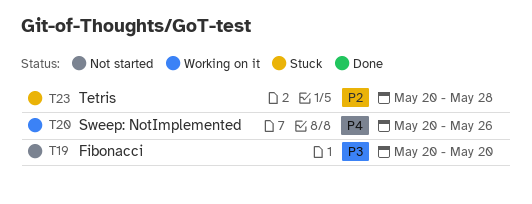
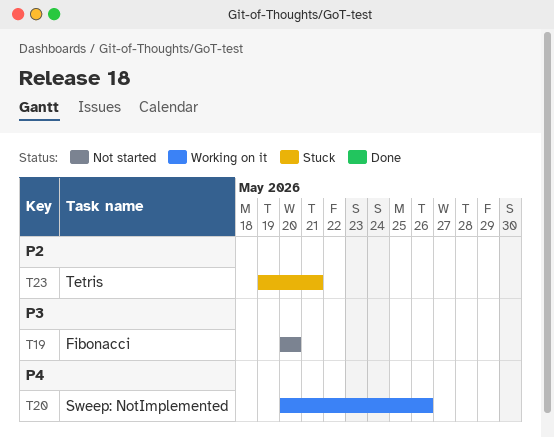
T23, start: May 20 -> May 19
T23, due: May 28 -> May 21

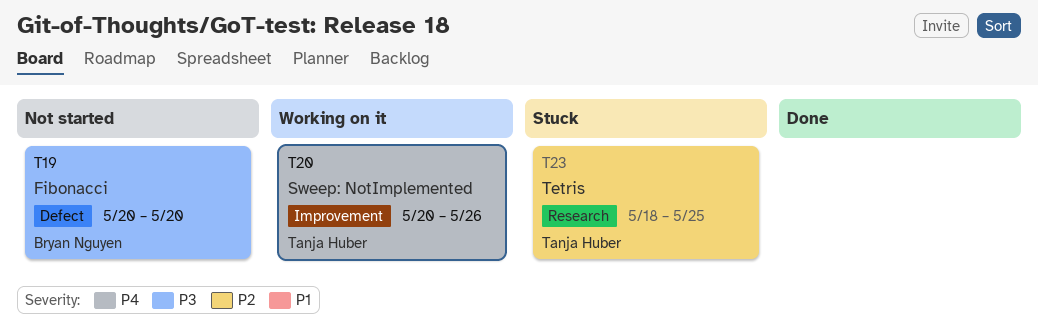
T23, start: May 19 -> May 18
T23, due: May 21 -> May 25

